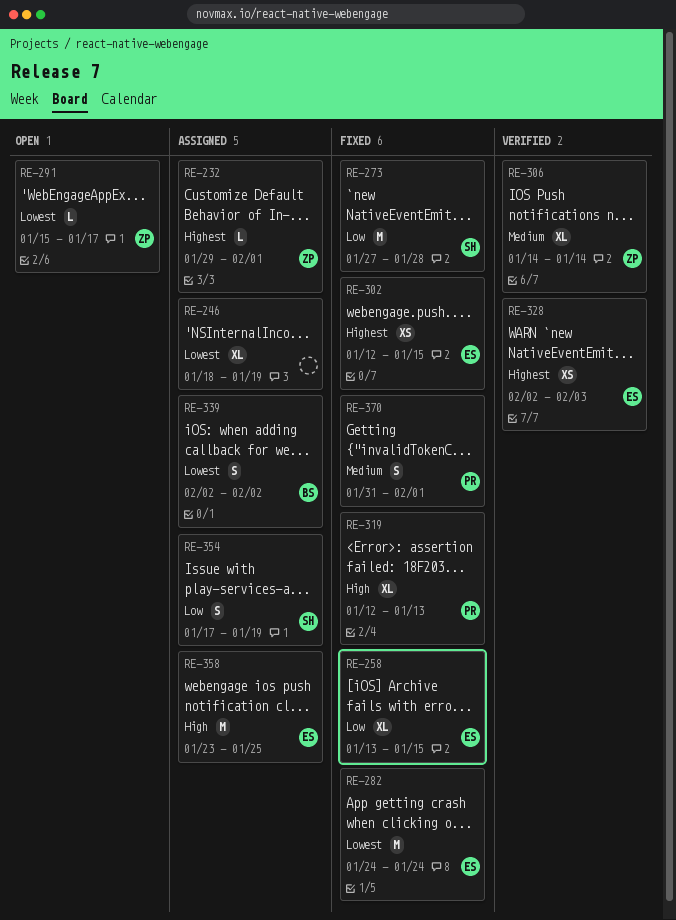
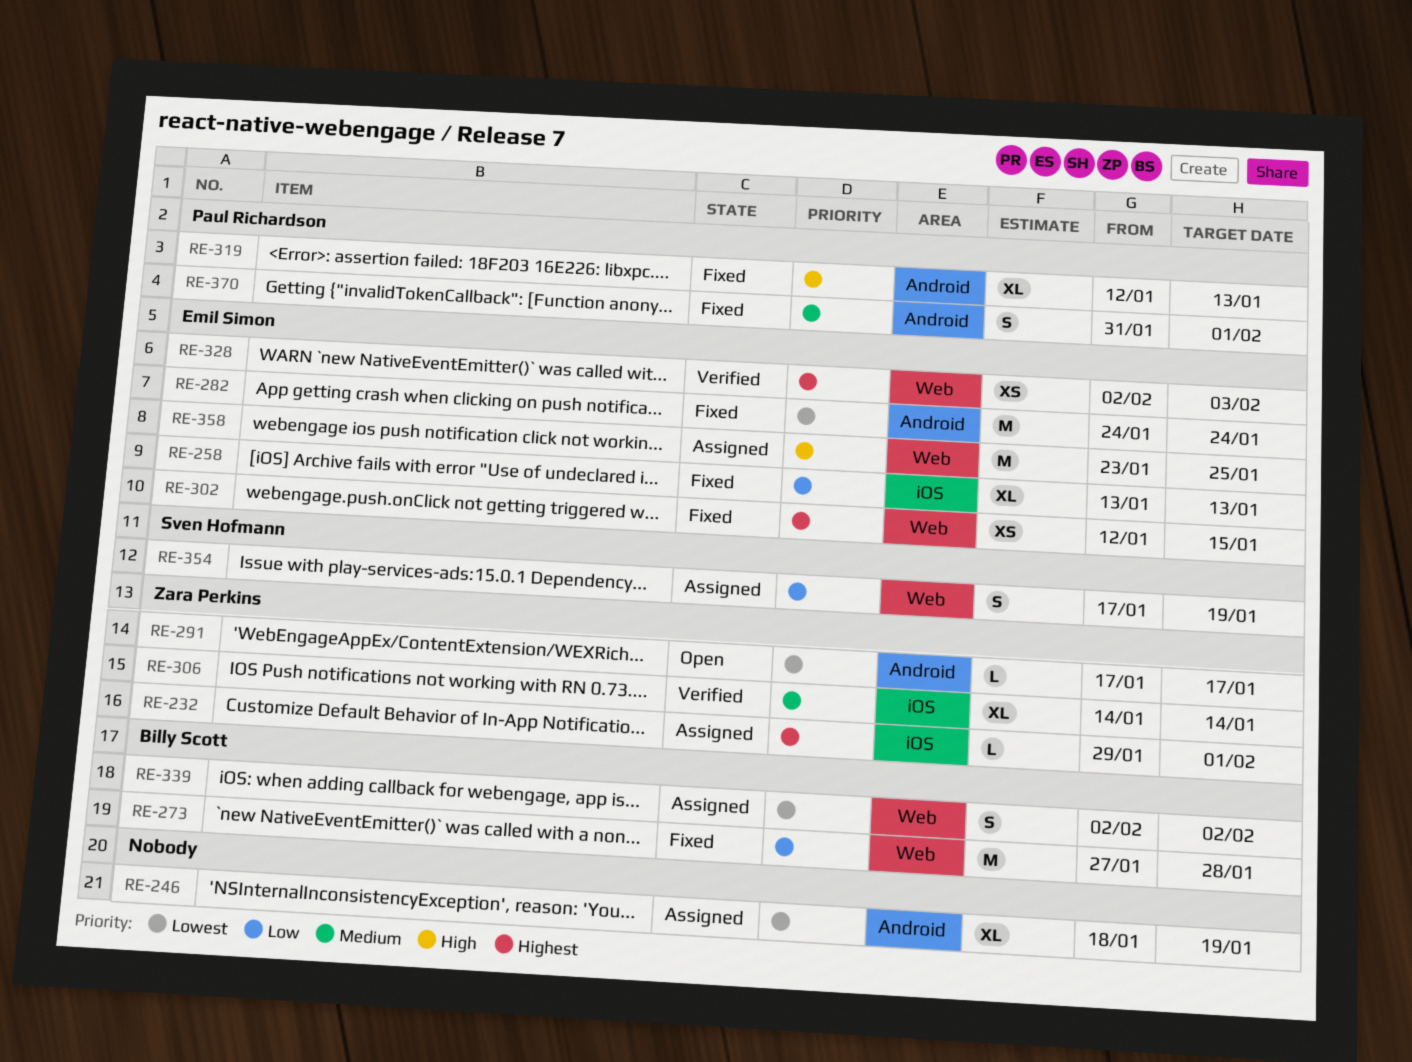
RE-258, due: Jan 15 -> Jan 13
RE-273, owner: Sven Hofmann -> Billy Scott
RE-291, start: Jan 15 -> Jan 17

